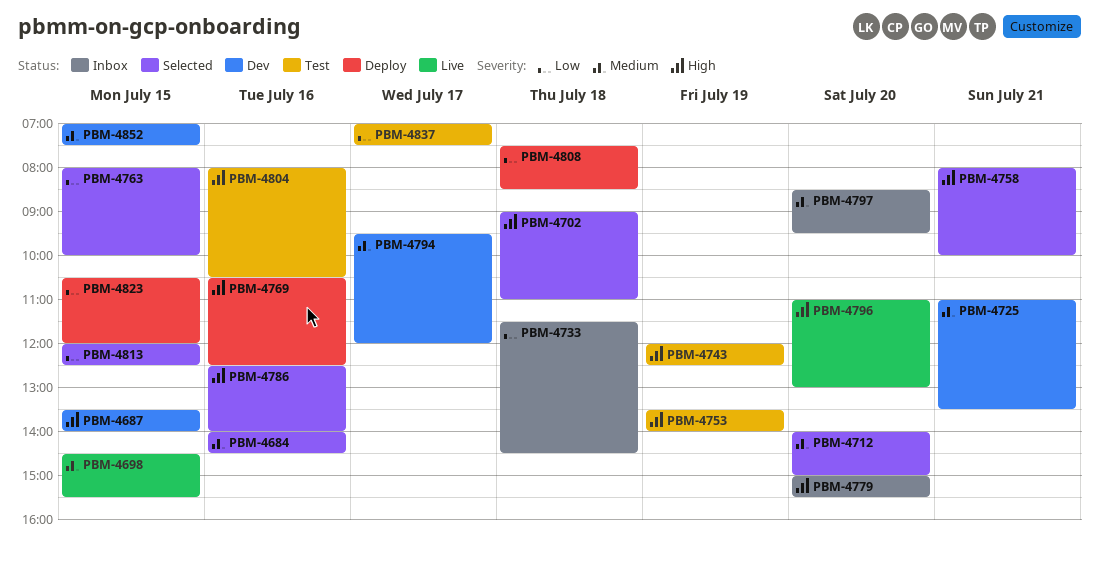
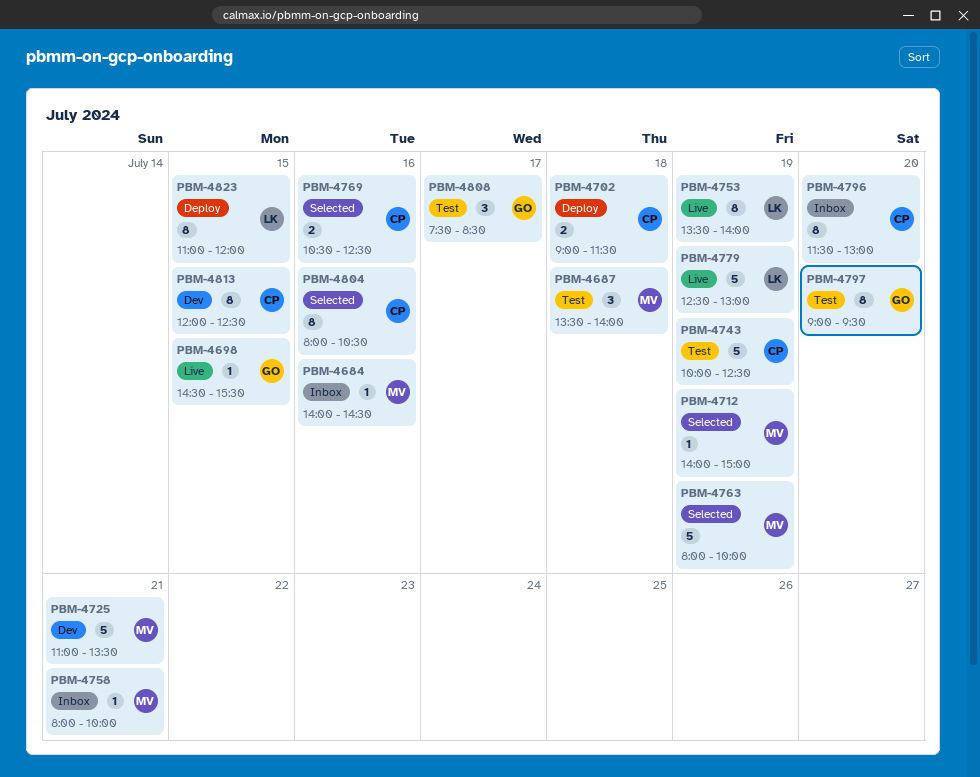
PBM-4684, status: Selected -> Inbox
PBM-4687, status: Dev -> Test
PBM-4687, day: Jul 15 -> Jul 18
PBM-4702, status: Selected -> Deploy
PBM-4702, ends: 11:00 -> 11:30
PBM-4712, day: Jul 20 -> Jul 19
PBM-4733: present -> none
PBM-4743, begins: 12:00 -> 10:00
PBM-4753, status: Test -> Live
PBM-4758, status: Selected -> Inbox
PBM-4763, day: Jul 15 -> Jul 19
PBM-4769, status: Deploy -> Selected
PBM-4779, status: Inbox -> Live
PBM-4779, day: Jul 20 -> Jul 19
PBM-4779, begins: 15:00 -> 12:30
PBM-4779, ends: 15:30 -> 13:00
PBM-4786: present -> none
PBM-4794: present -> none
PBM-4796, status: Live -> Inbox
PBM-4796, begins: 11:00 -> 11:30
PBM-4797, status: Inbox -> Test
PBM-4797, begins: 08:30 -> 09:00
PBM-4804, status: Test -> Selected
PBM-4808, status: Deploy -> Test
PBM-4808, day: Jul 18 -> Jul 17
PBM-4813, status: Selected -> Dev
PBM-4823, begins: 10:30 -> 11:00
PBM-4837: present -> none
PBM-4852: present -> none

